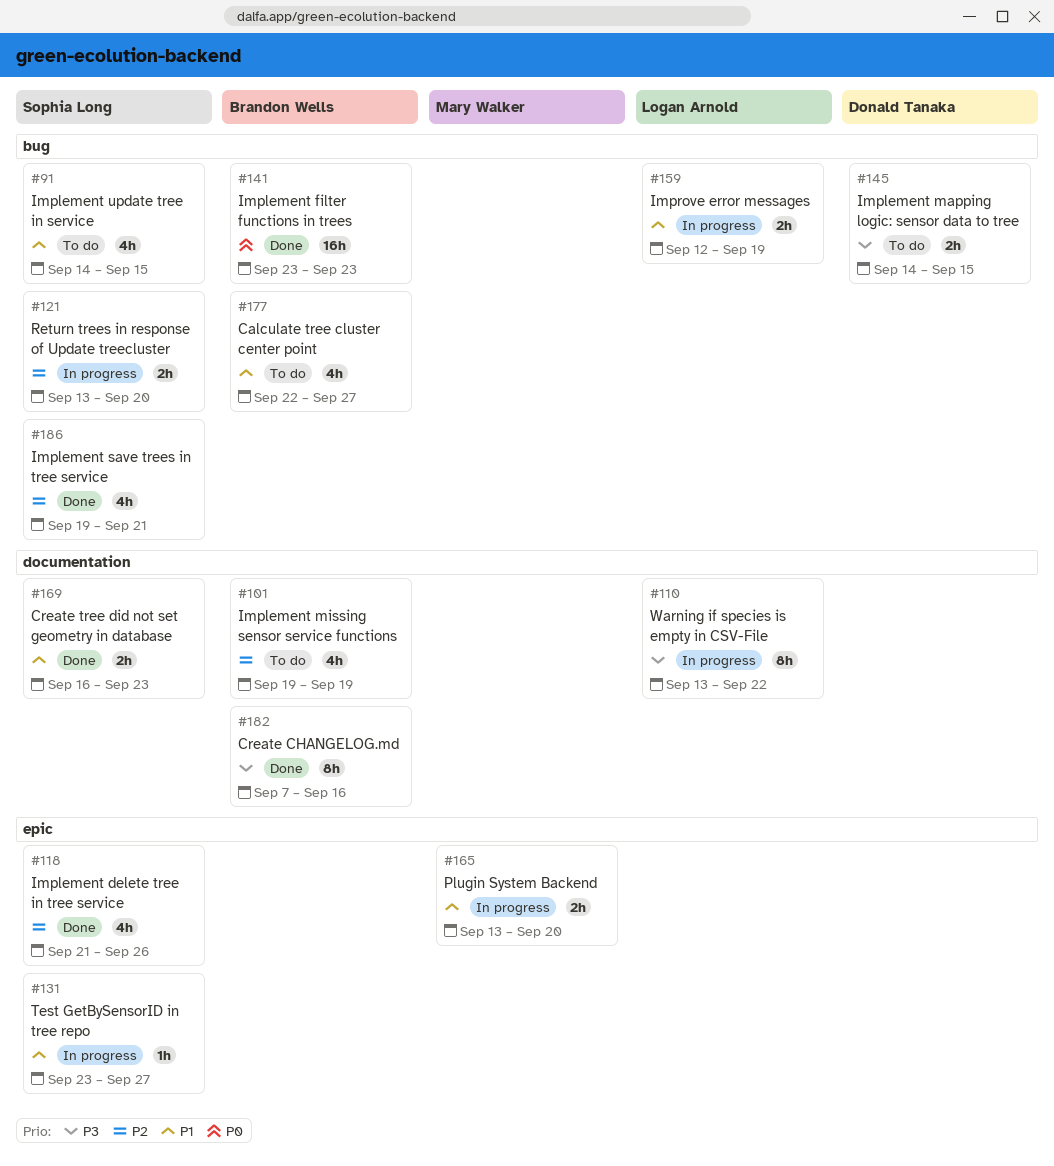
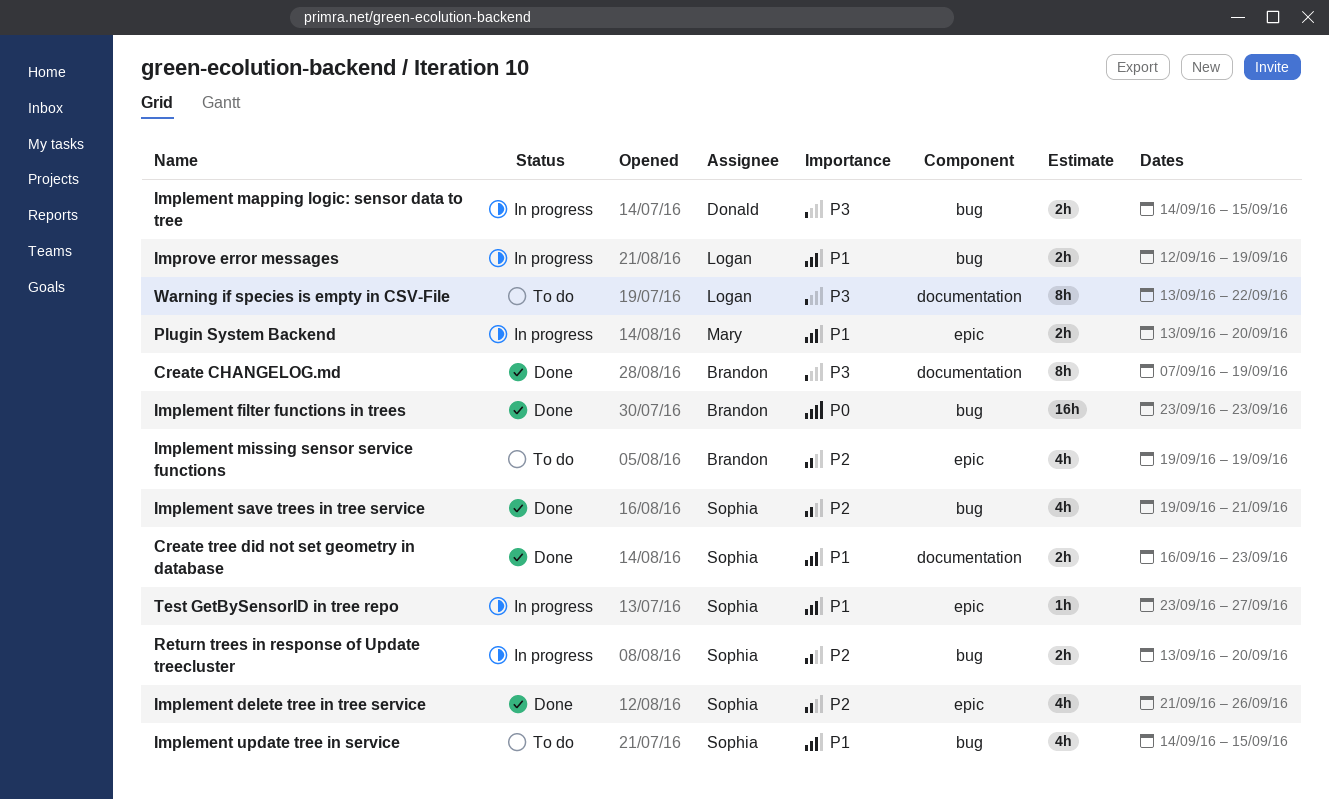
Calculate tree cluster center point: present -> none
Create CHANGELOG.md, due: Sep 16 -> Sep 19
Implement mapping logic: sensor data to tree, status: To do -> In progress
Implement missing sensor service functions, label: documentation -> epic
Warning if species is empty in CSV-File, status: In progress -> To do

